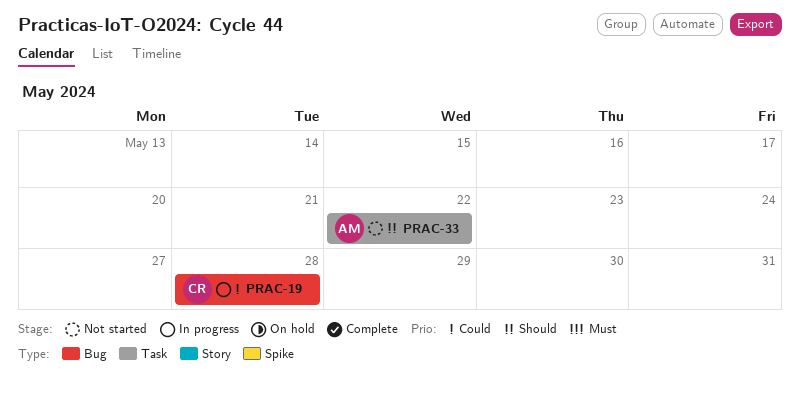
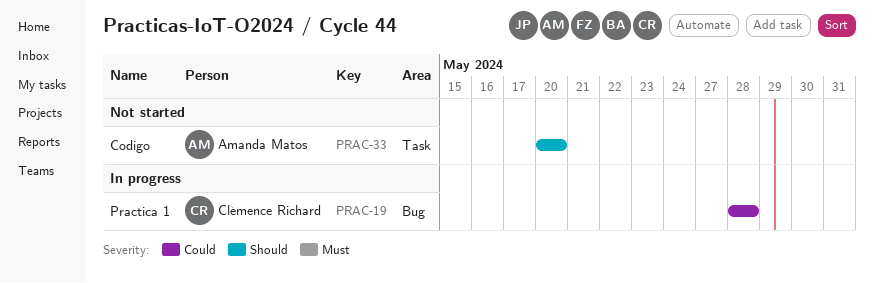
PRAC-33, start: May 22 -> May 20
PRAC-33, due: May 22 -> May 20

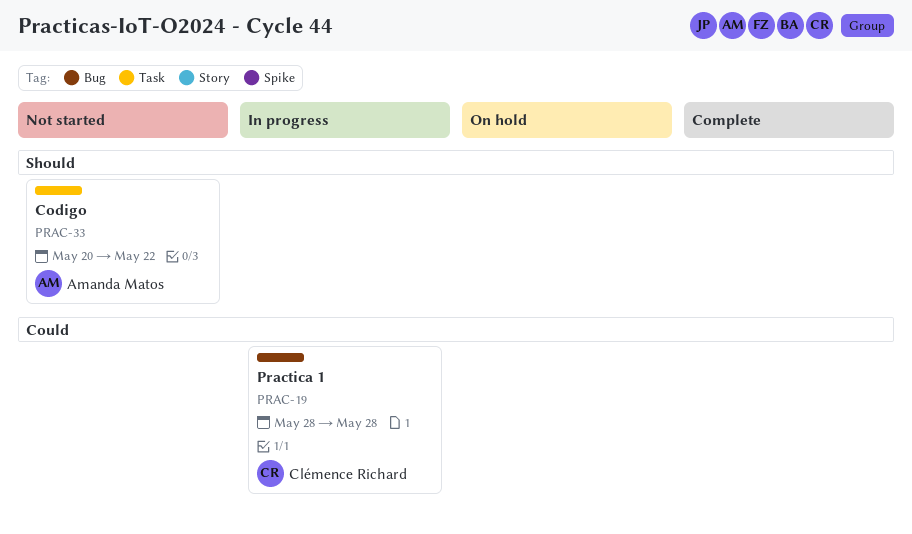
PRAC-33, due: May 20 -> May 22

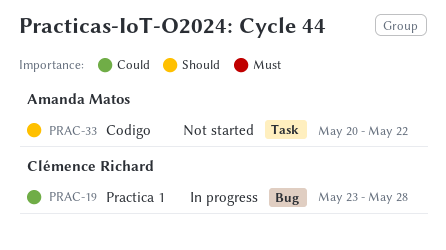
PRAC-19, start: May 28 -> May 23

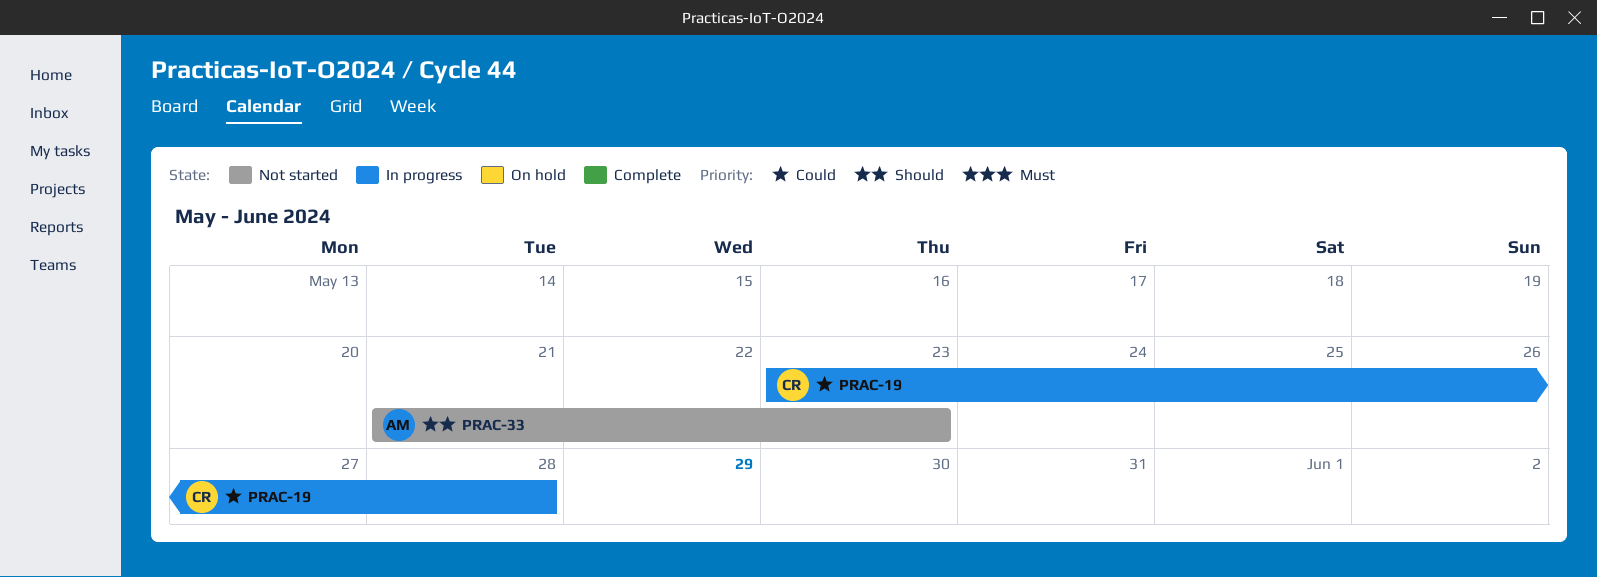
PRAC-33, start: May 20 -> May 21
PRAC-33, due: May 22 -> May 23

